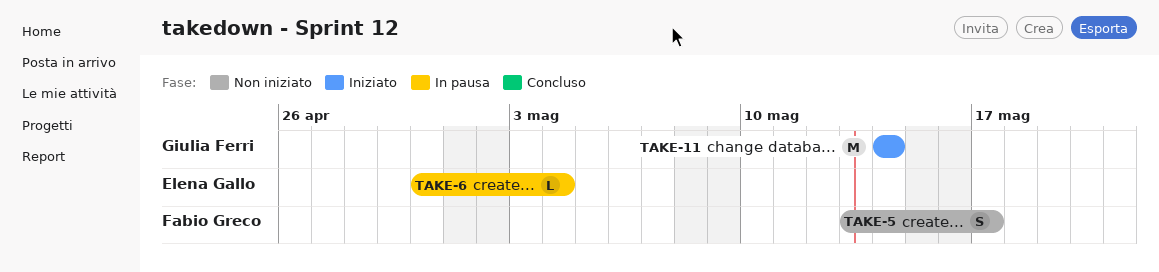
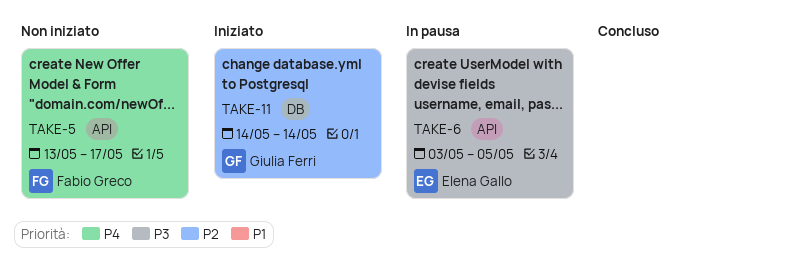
TAKE-6, start: Apr 30 -> May 3
TAKE-6, due: May 4 -> May 5

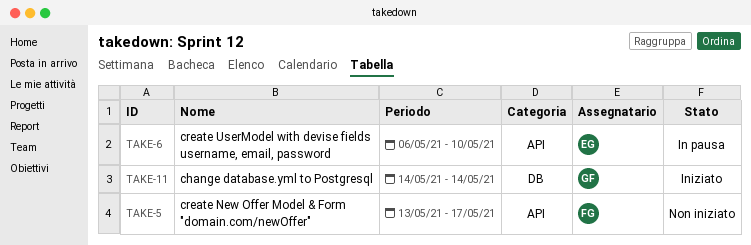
TAKE-6, start: May 3 -> May 6
TAKE-6, due: May 5 -> May 10

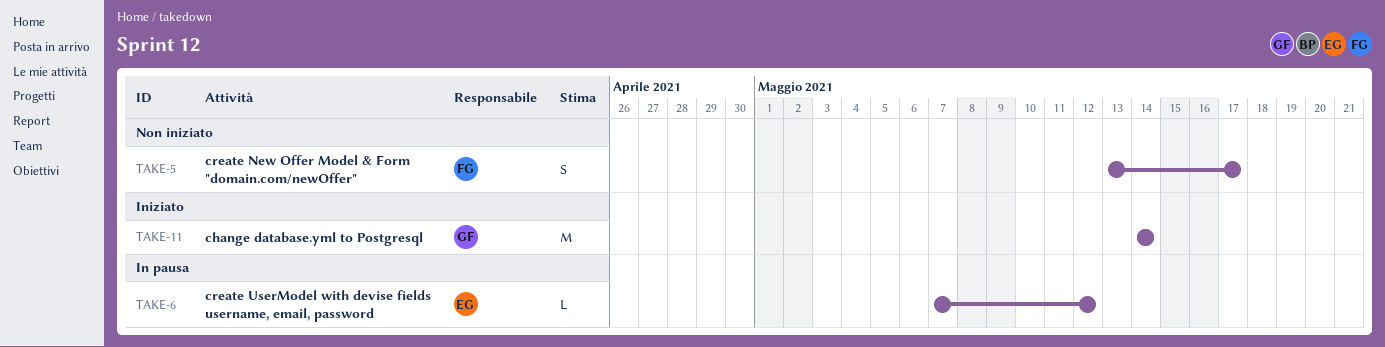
TAKE-6, start: May 6 -> May 7
TAKE-6, due: May 10 -> May 12

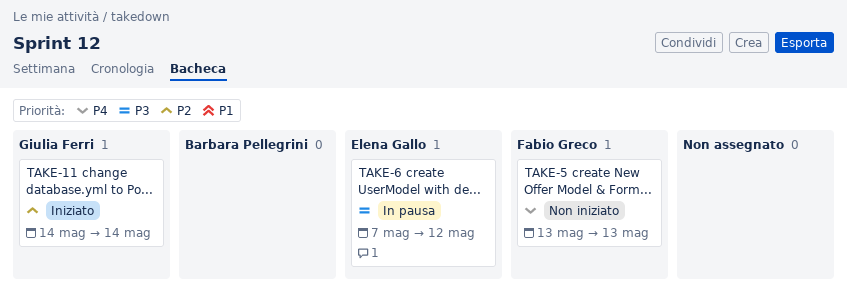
TAKE-5, due: May 17 -> May 13

